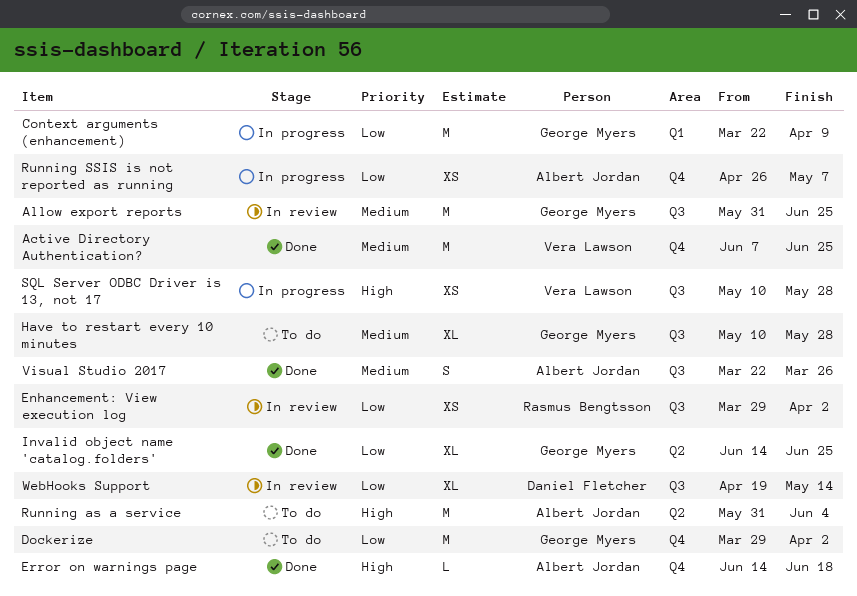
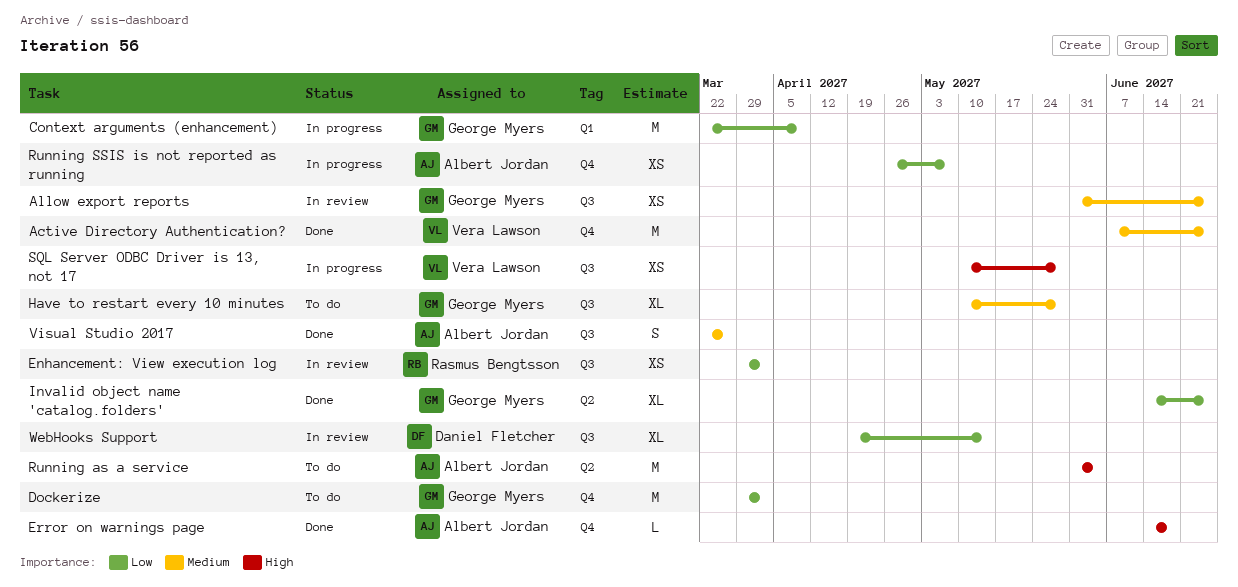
Allow export reports, estimate: M -> XS

